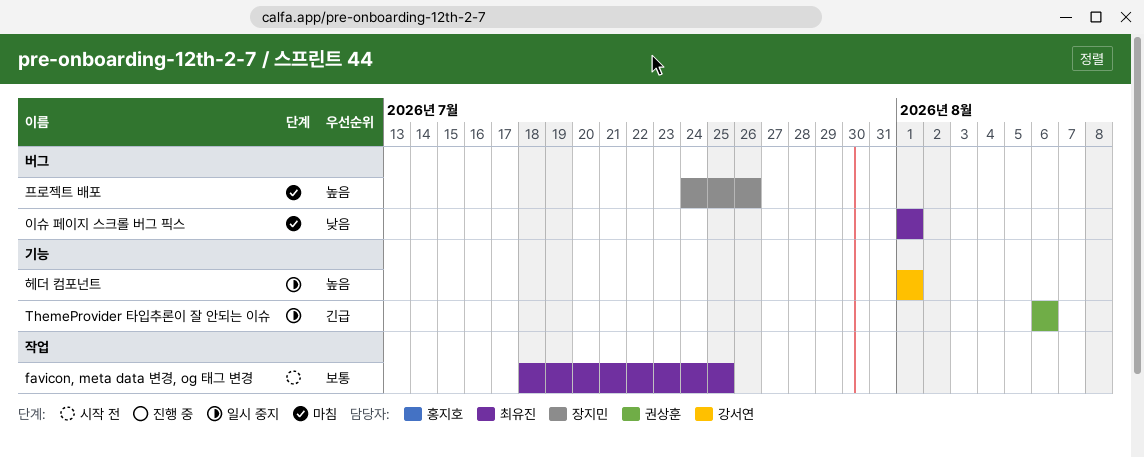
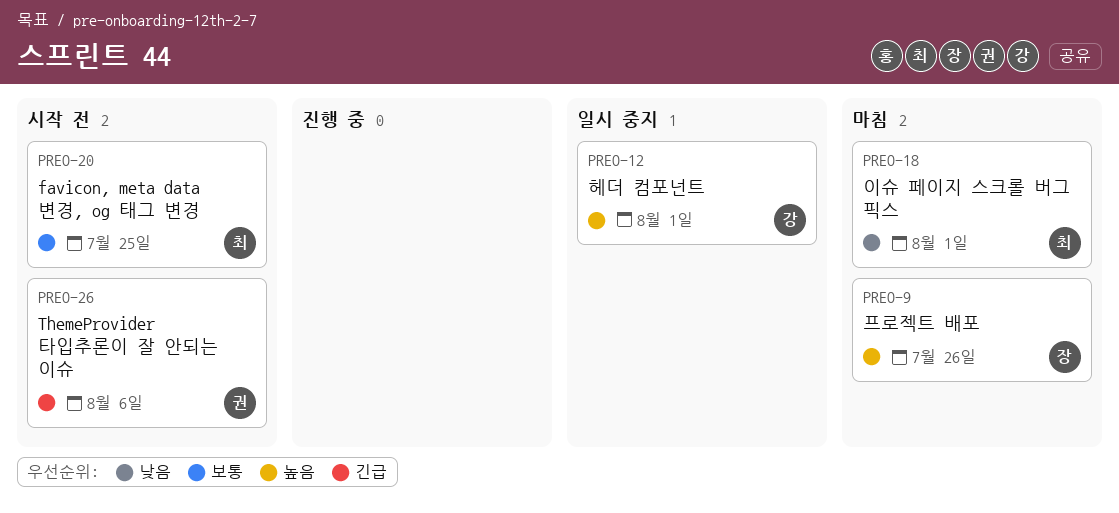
ThemeProvider 타입추론이 잘 안되는 이슈, status: 일시 중지 -> 시작 전

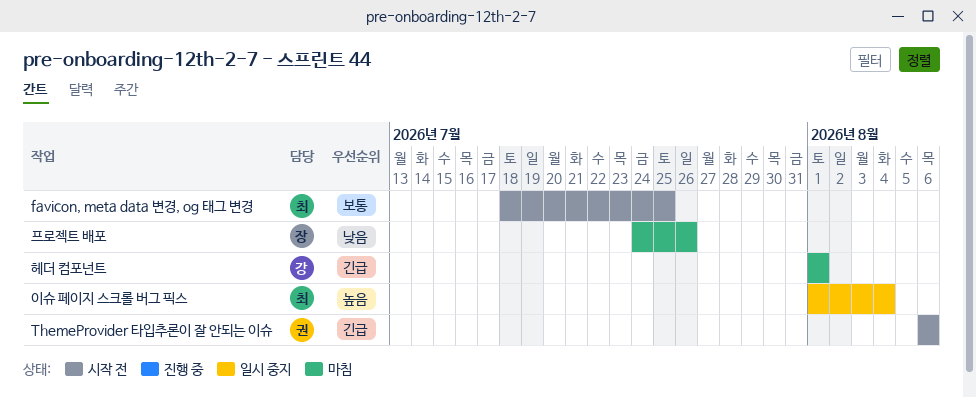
이슈 페이지 스크롤 버그 픽스, status: 마침 -> 일시 중지
이슈 페이지 스크롤 버그 픽스, priority: 낮음 -> 높음
이슈 페이지 스크롤 버그 픽스, due: Aug 1 -> Aug 4
프로젝트 배포, priority: 높음 -> 낮음
헤더 컴포넌트, status: 일시 중지 -> 마침
헤더 컴포넌트, priority: 높음 -> 긴급

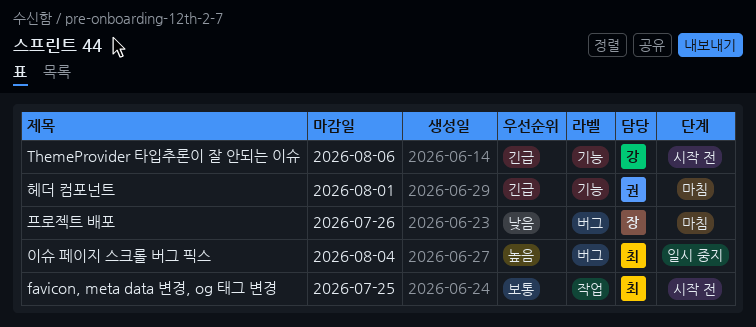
ThemeProvider 타입추론이 잘 안되는 이슈, owner: 권 -> 강
헤더 컴포넌트, owner: 강 -> 권

